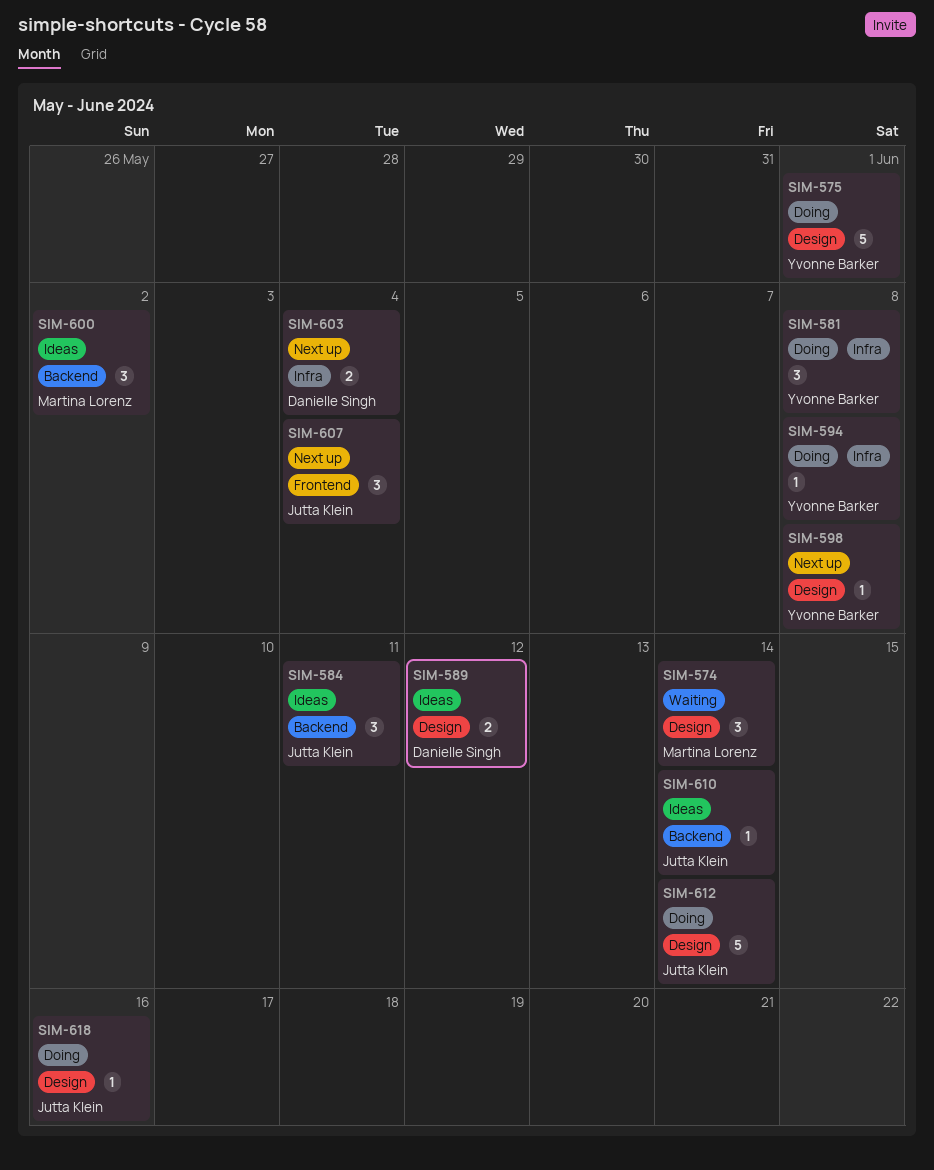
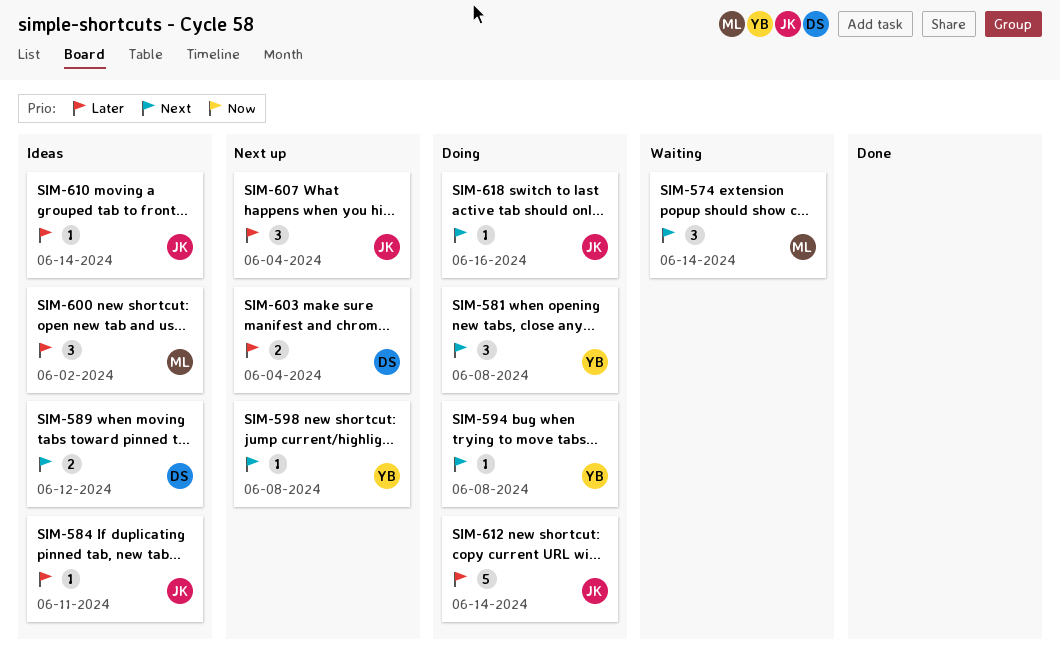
SIM-575: present -> none
SIM-584, estimate: 3 -> 1

